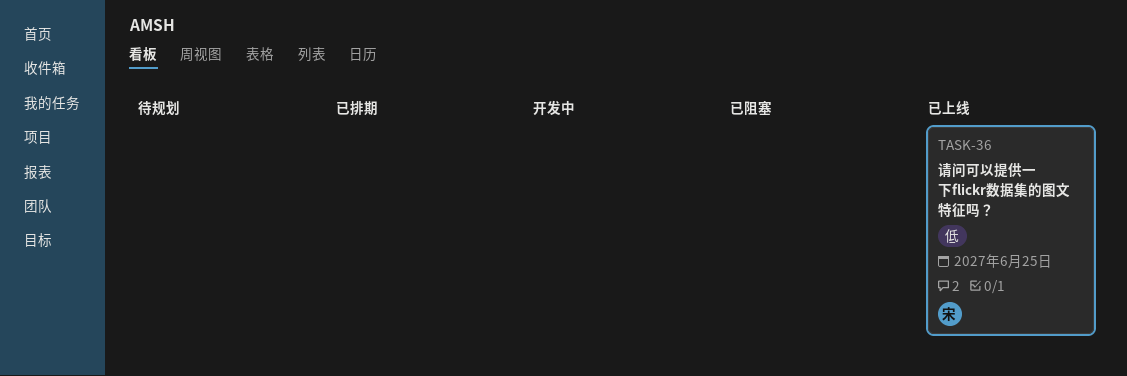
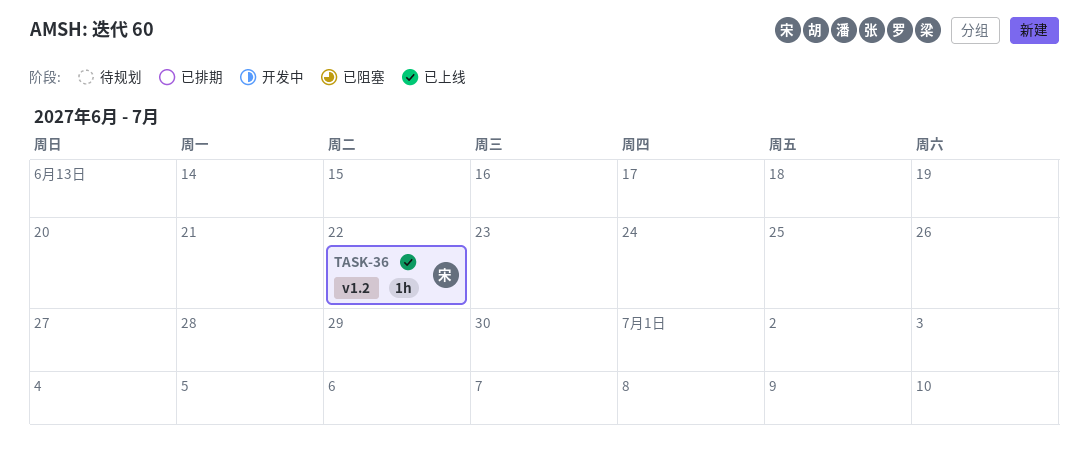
TASK-36, due: Jun 25 -> Jun 22

